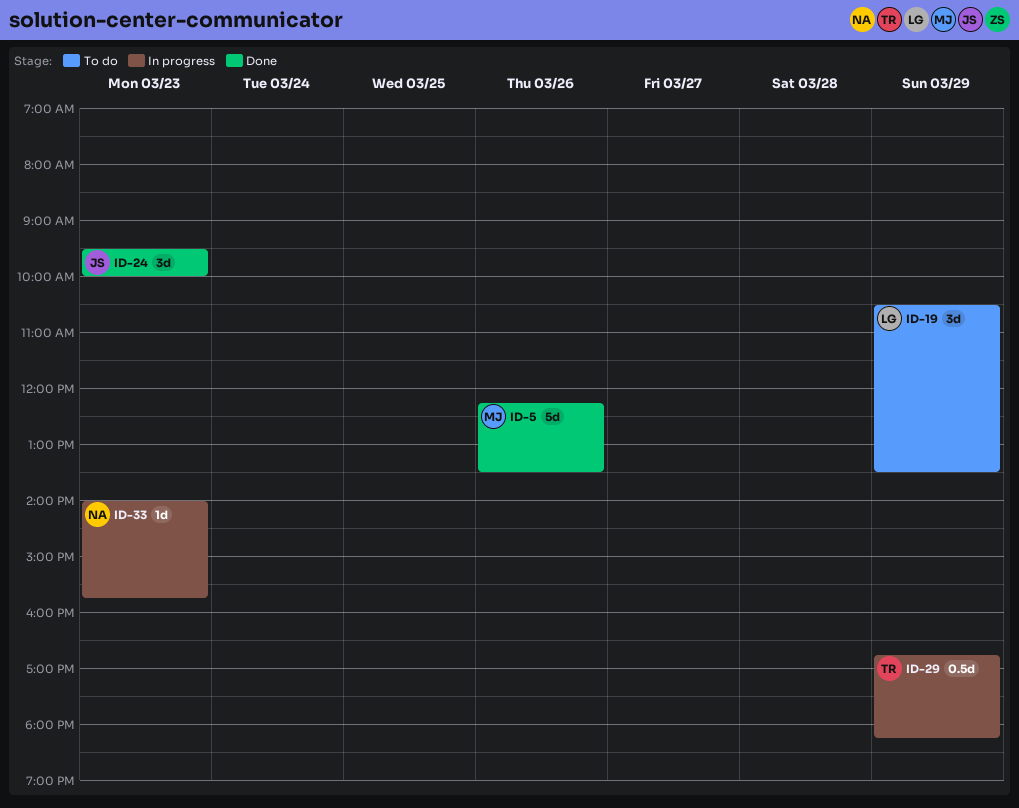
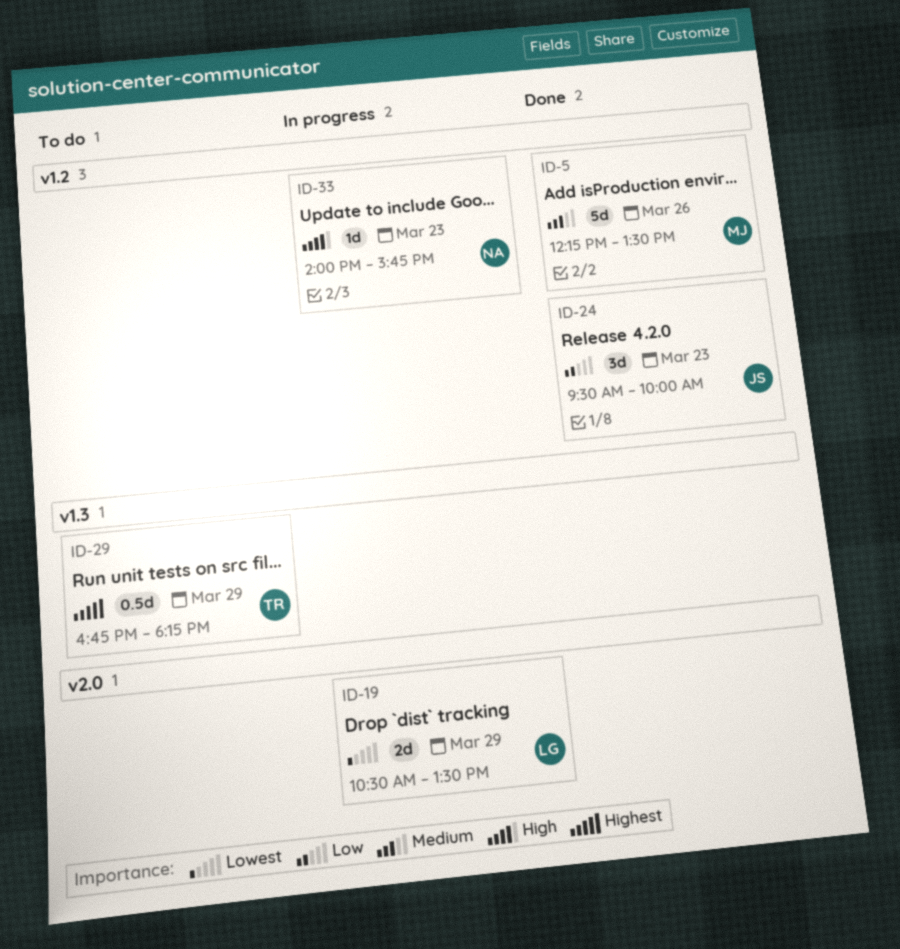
ID-19, status: To do -> In progress
ID-19, estimate: 3d -> 2d
ID-29, status: In progress -> To do

